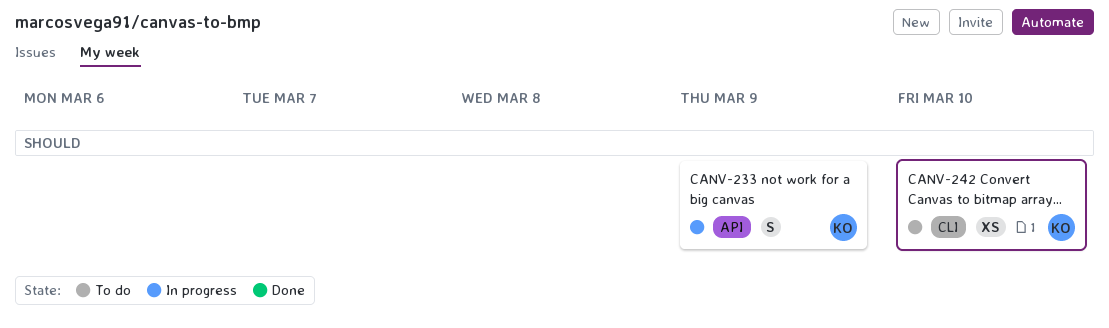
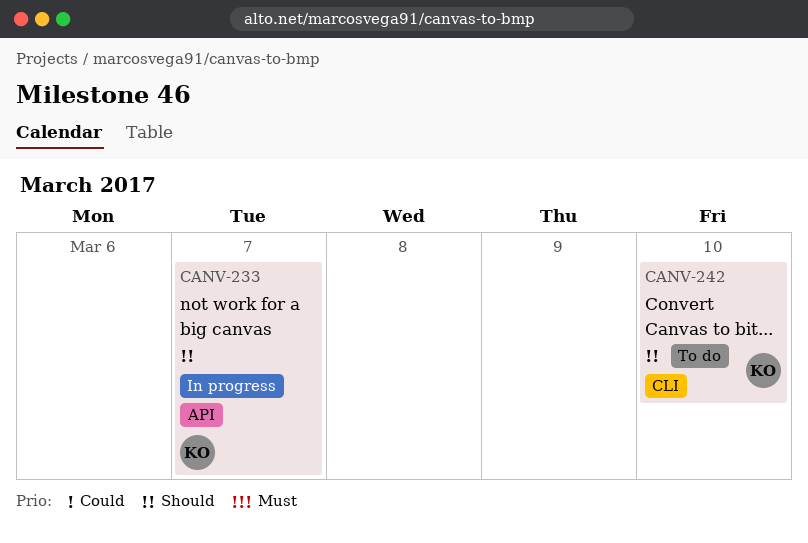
CANV-233, due: Mar 9 -> Mar 7

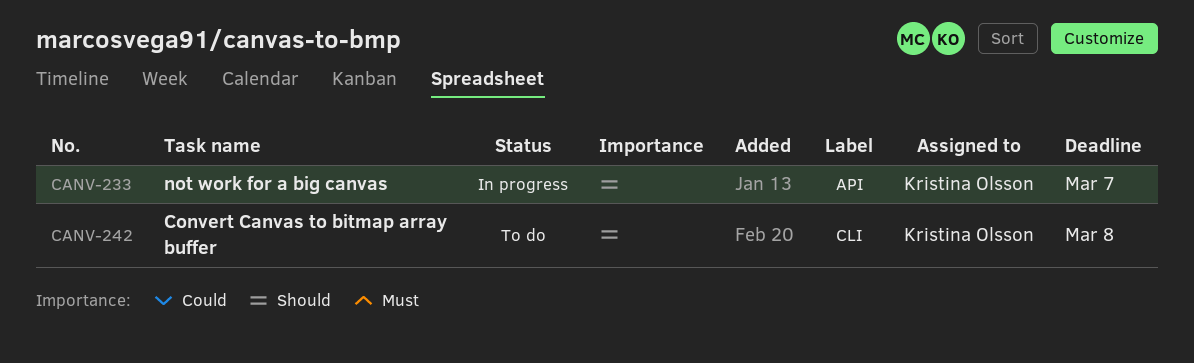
CANV-242, due: Mar 10 -> Mar 8

